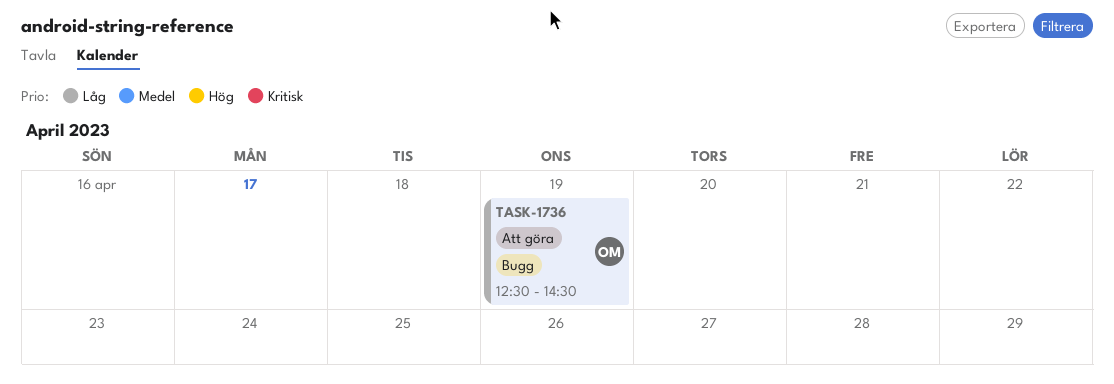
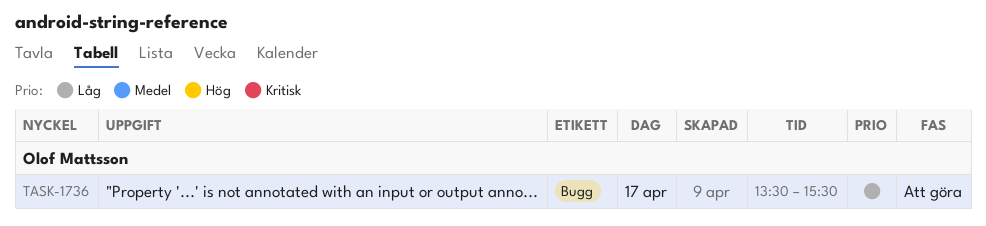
TASK-1736, day: Apr 19 -> Apr 17
TASK-1736, begins: 12:30 -> 13:30
TASK-1736, ends: 14:30 -> 15:30

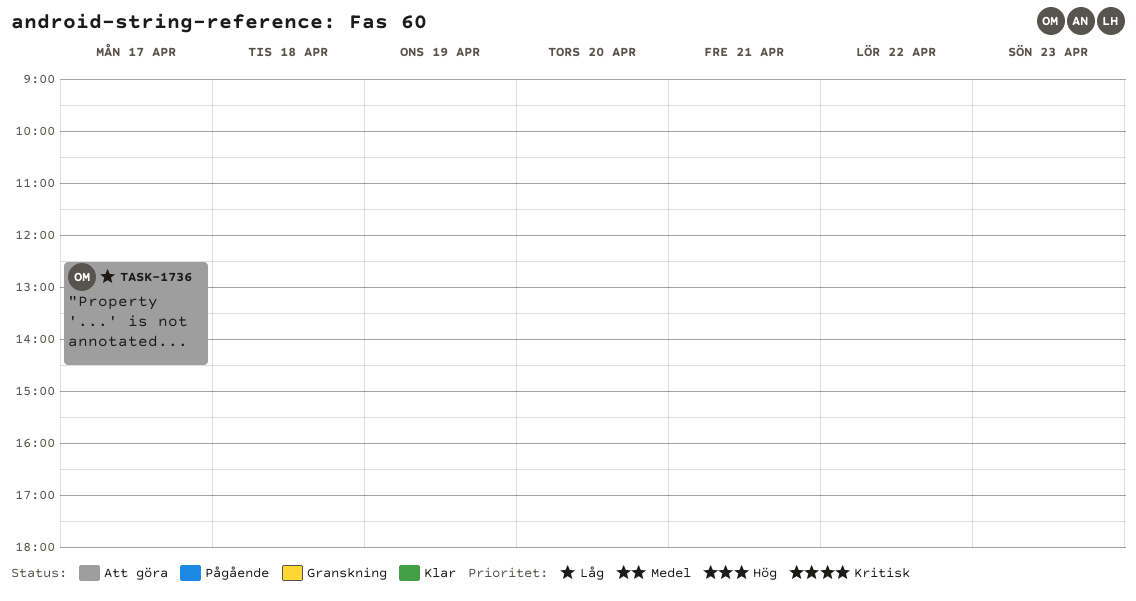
TASK-1736, begins: 13:30 -> 12:30
TASK-1736, ends: 15:30 -> 14:30

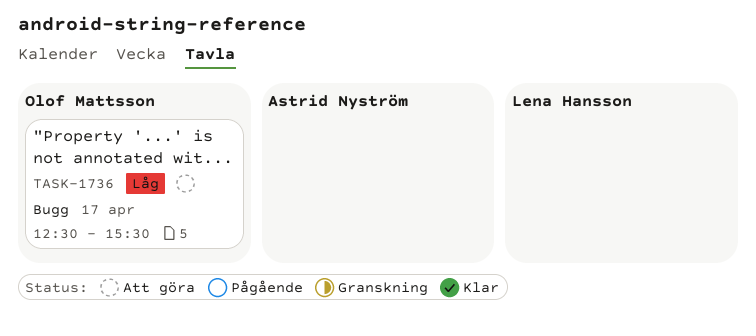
TASK-1736, ends: 14:30 -> 15:30

